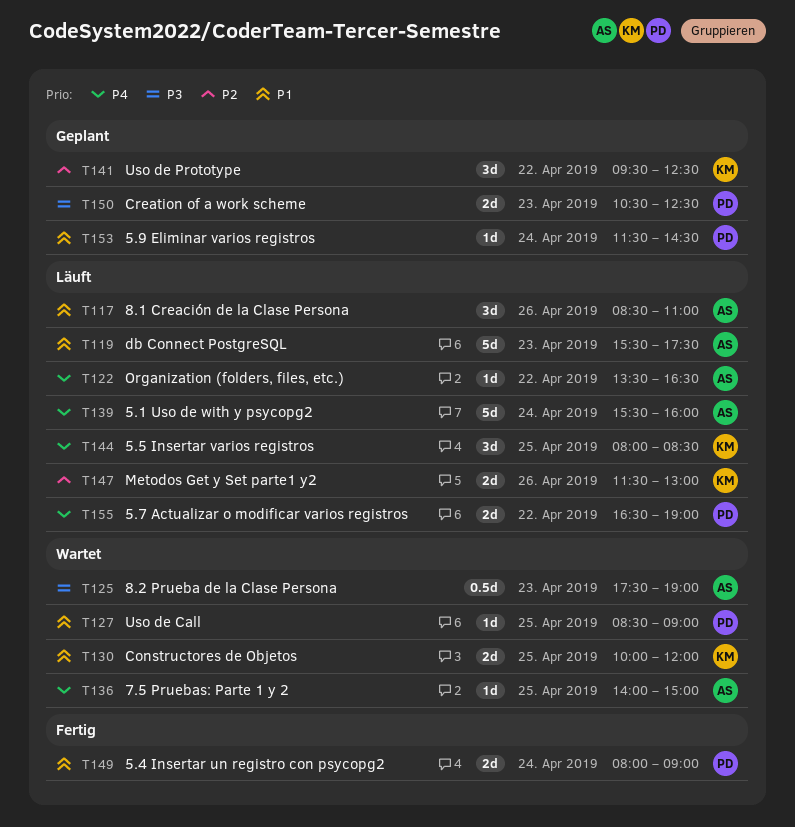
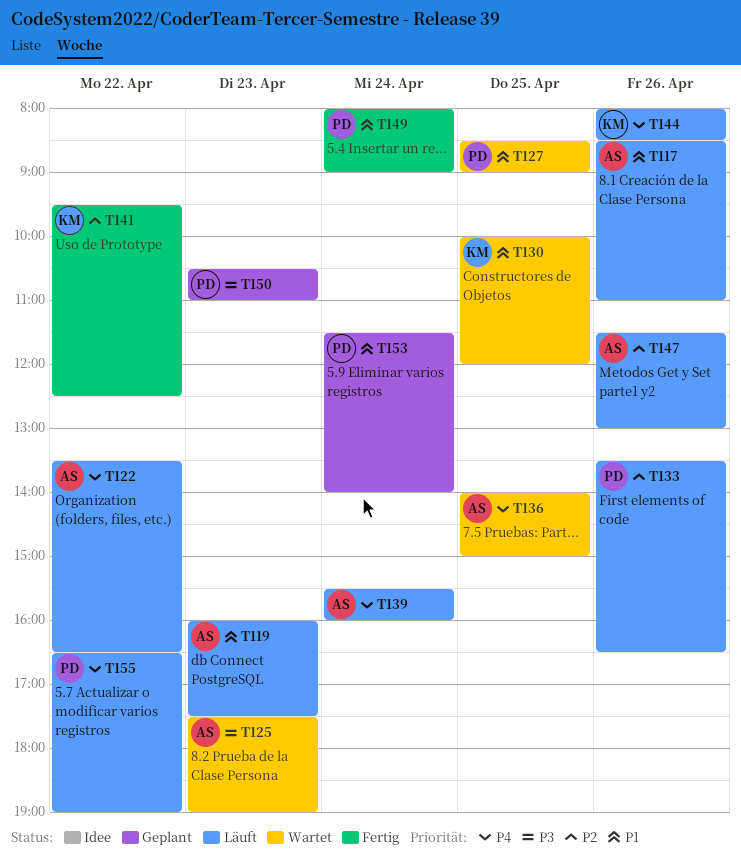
T119, begins: 15:30 -> 16:00
T133: none -> present
T141, status: Geplant -> Fertig
T144, day: Apr 25 -> Apr 26
T147, owner: KM -> AS
T150, ends: 12:30 -> 11:00
T153, ends: 14:30 -> 14:00

